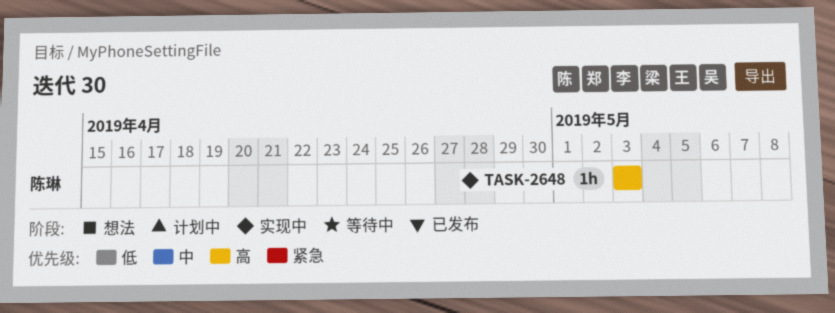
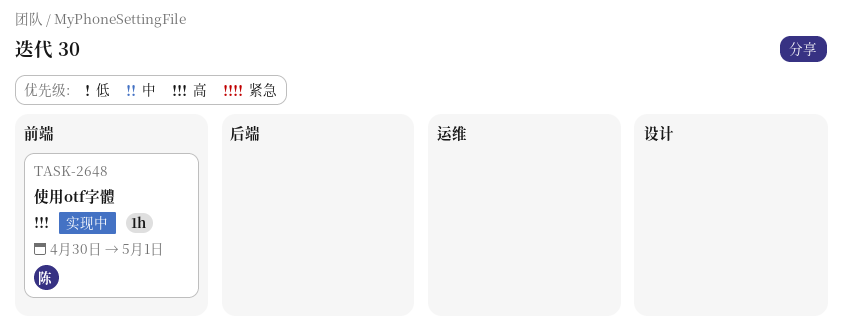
TASK-2648, start: May 3 -> Apr 30
TASK-2648, due: May 3 -> May 1

